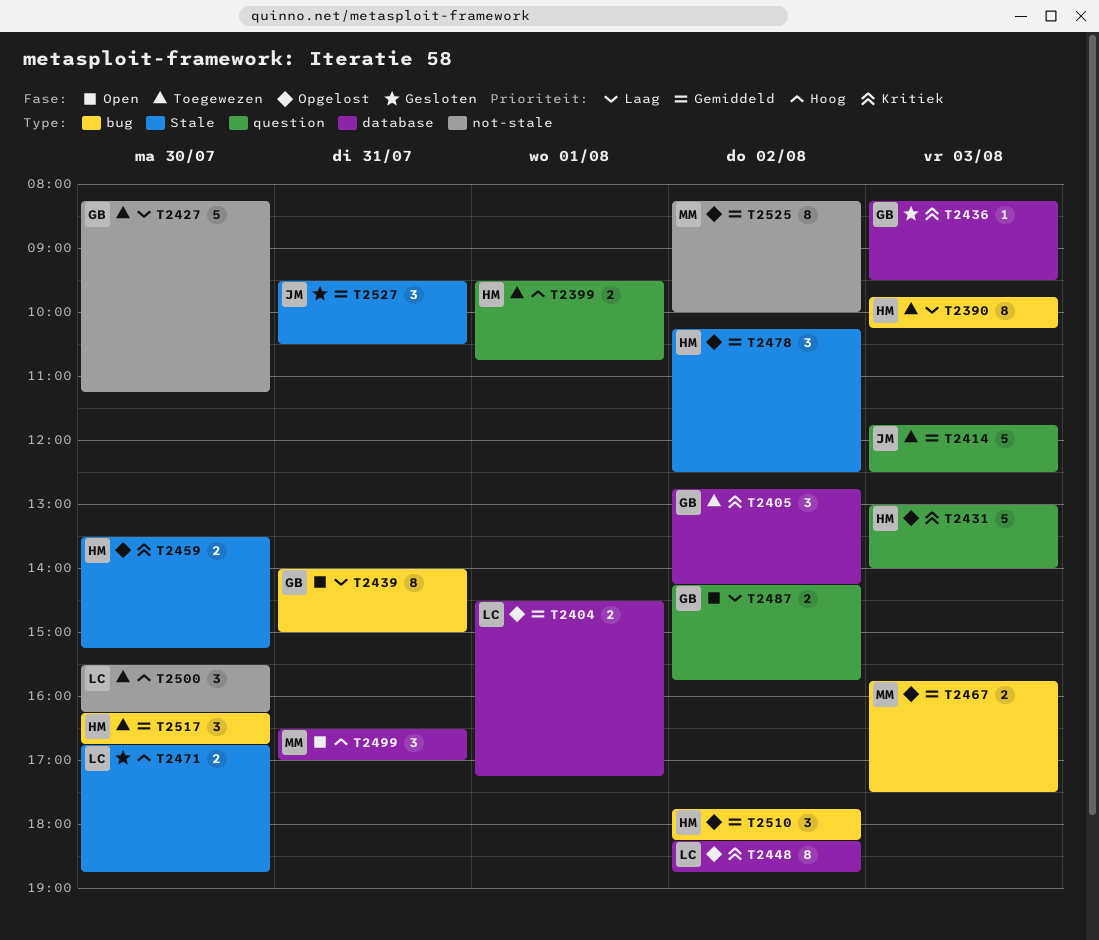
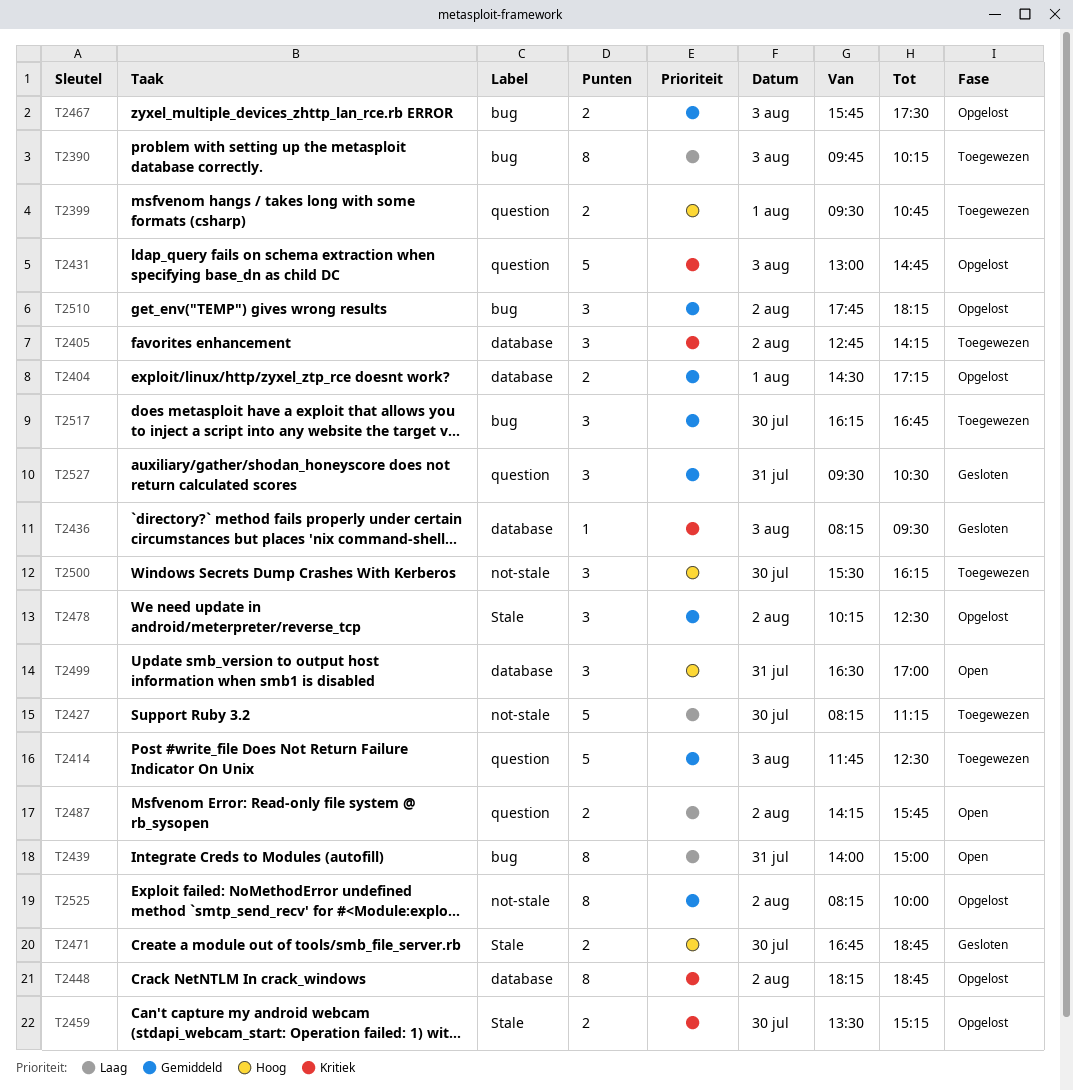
T2431, ends: 14:00 -> 14:45
T2527, label: Stale -> question

